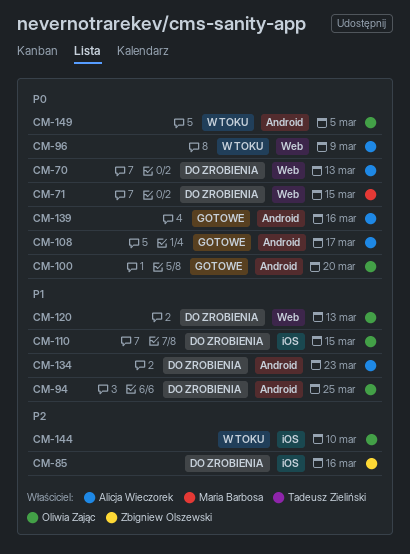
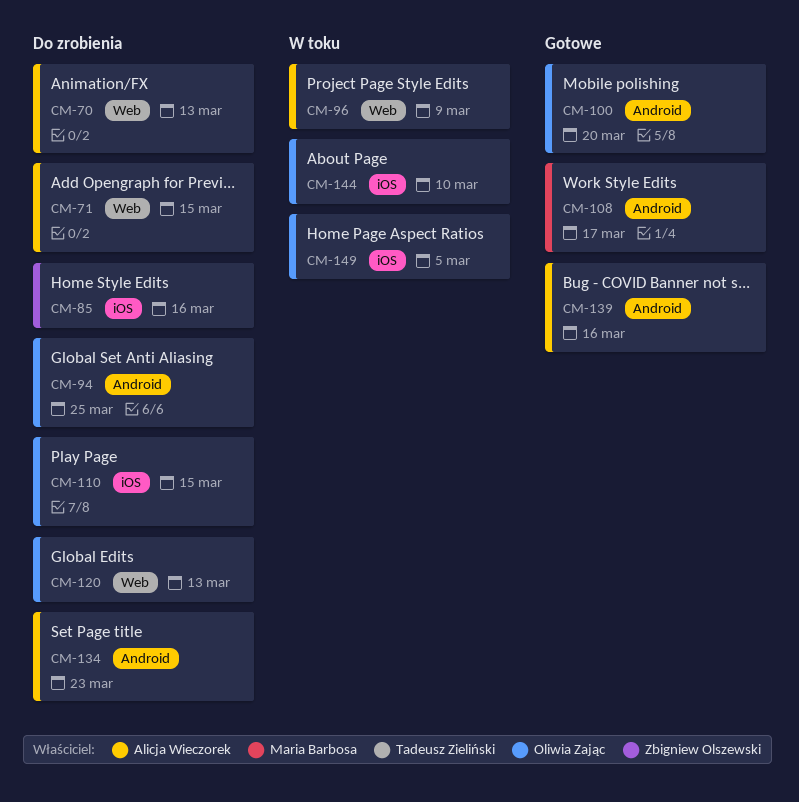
CM-71, owner: Maria Barbosa -> Alicja Wieczorek
CM-108, owner: Alicja Wieczorek -> Maria Barbosa
CM-149, label: Android -> iOS

